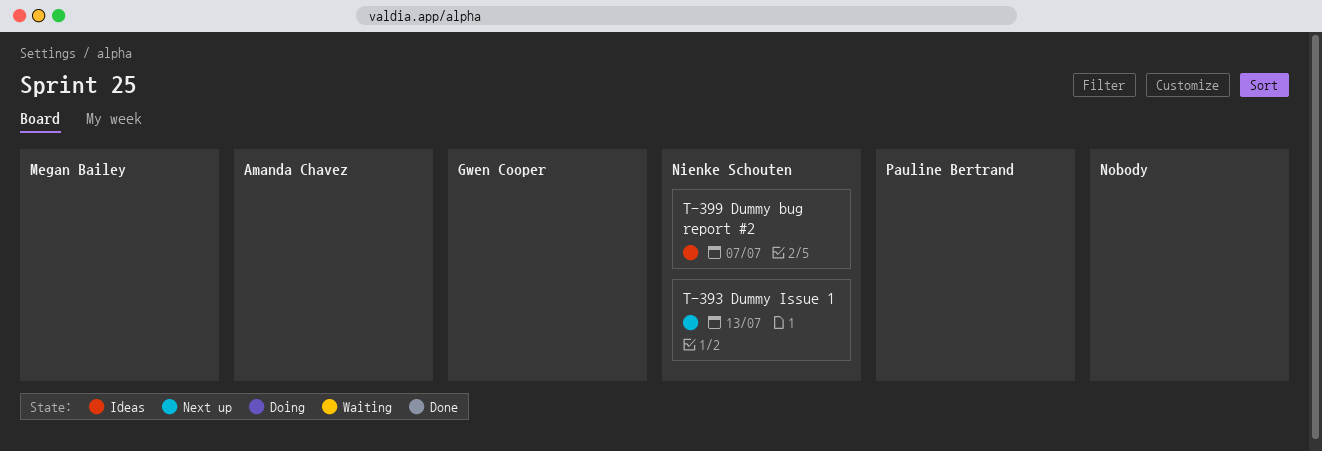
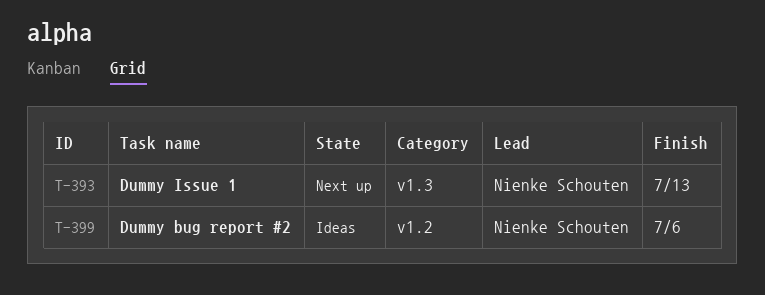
T-399, due: Jul 7 -> Jul 6

